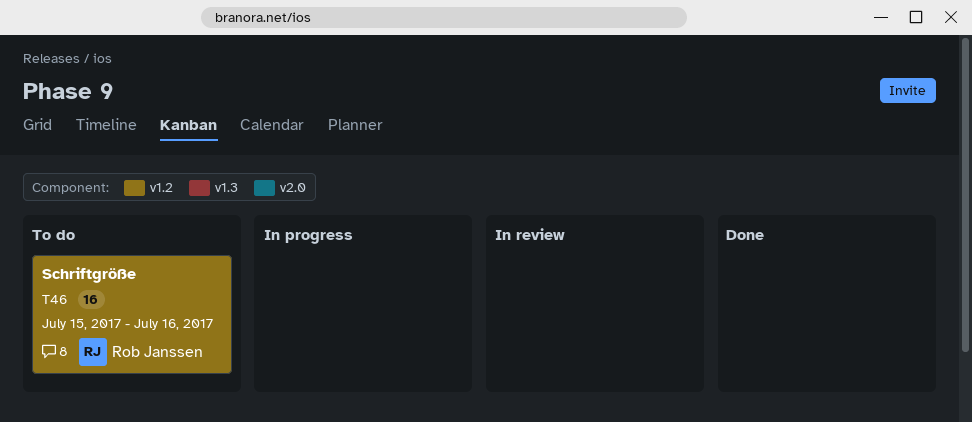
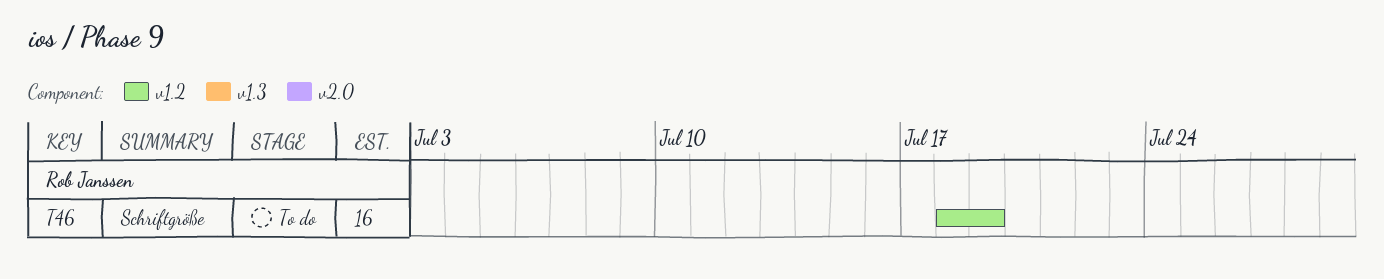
T46, start: Jul 15 -> Jul 18
T46, due: Jul 16 -> Jul 19

